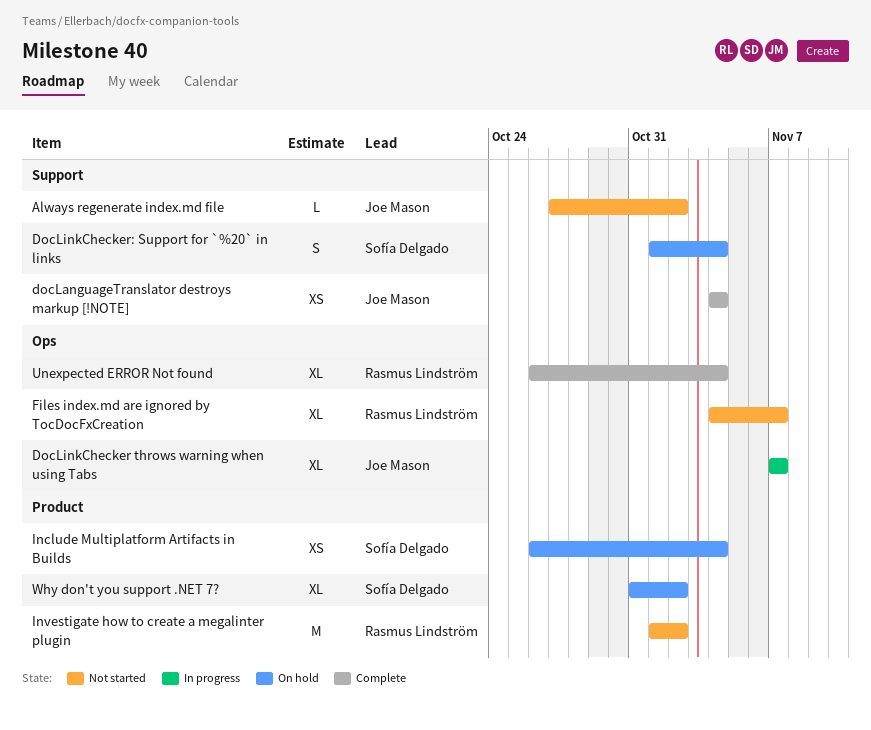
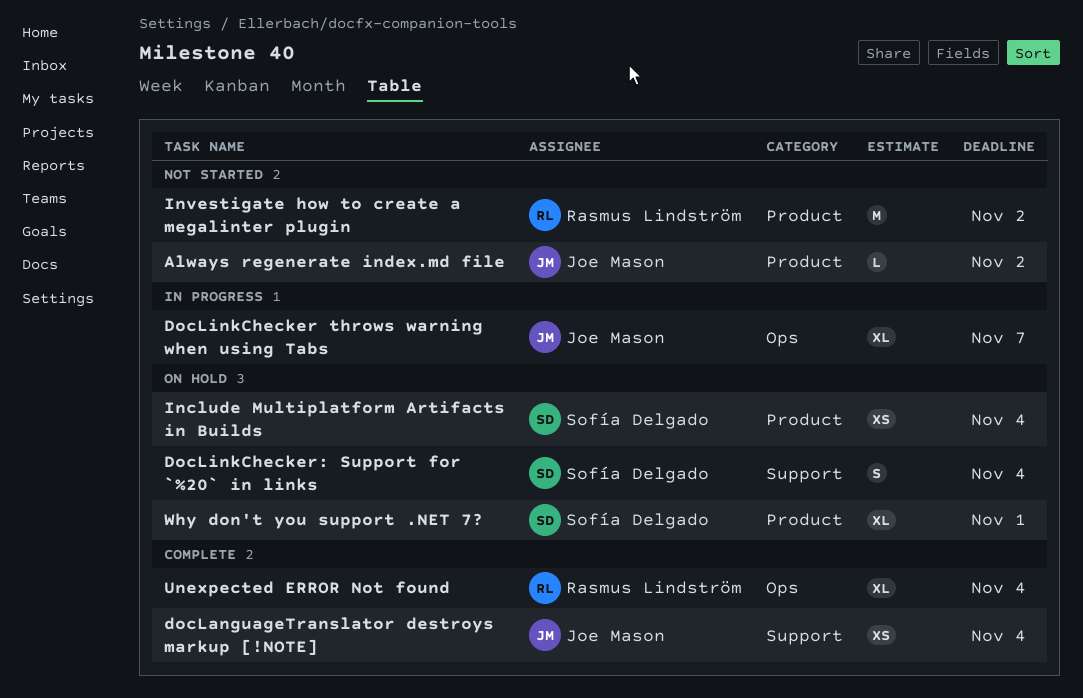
Always regenerate index.md file, label: Support -> Product
Files index.md are ignored by TocDocFxCreation: present -> none
Why don't you support .NET 7?, due: Nov 2 -> Nov 1

